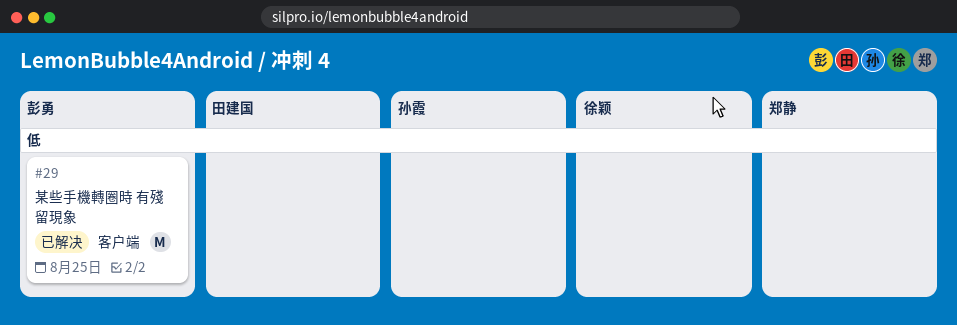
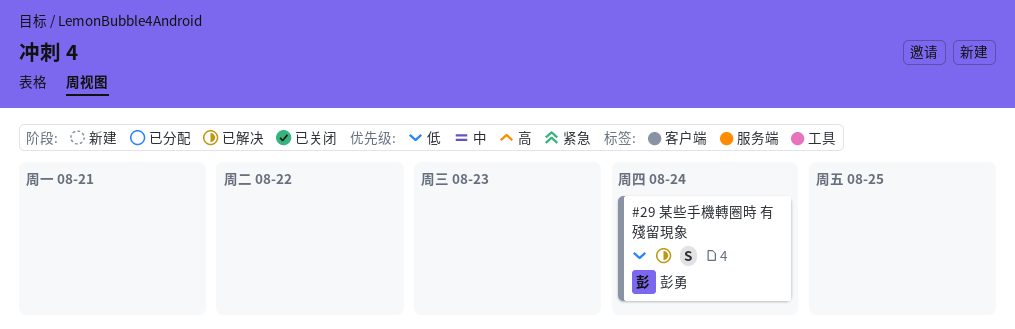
#29, estimate: M -> S
#29, due: Aug 25 -> Aug 24

